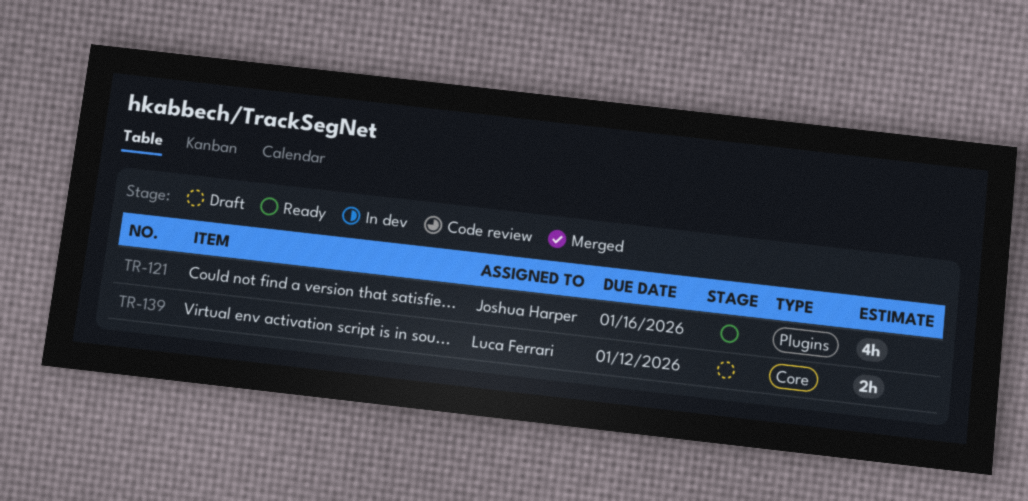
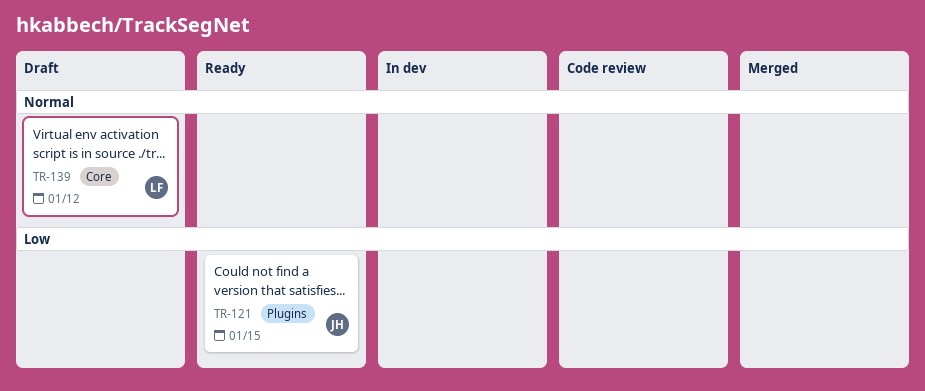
TR-121, due: Jan 16 -> Jan 15

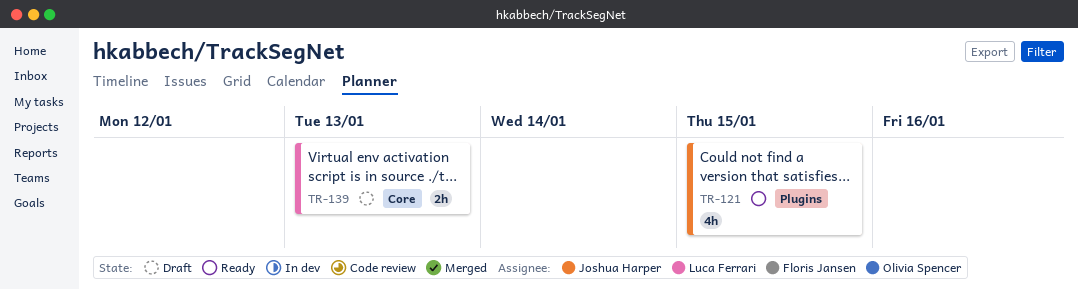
TR-139, due: Jan 12 -> Jan 13

